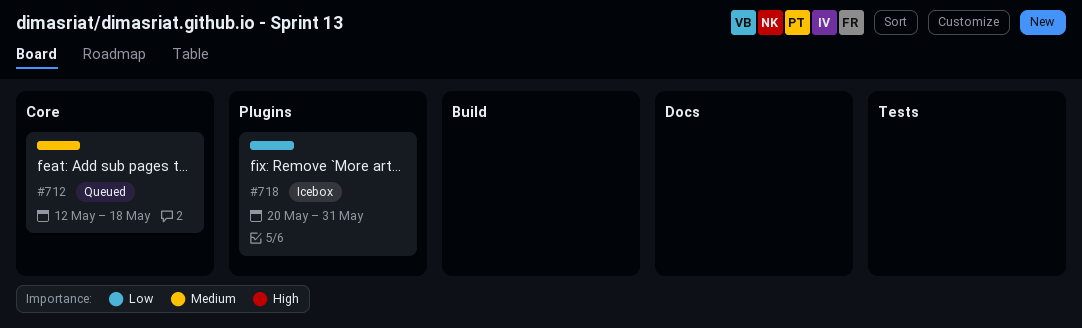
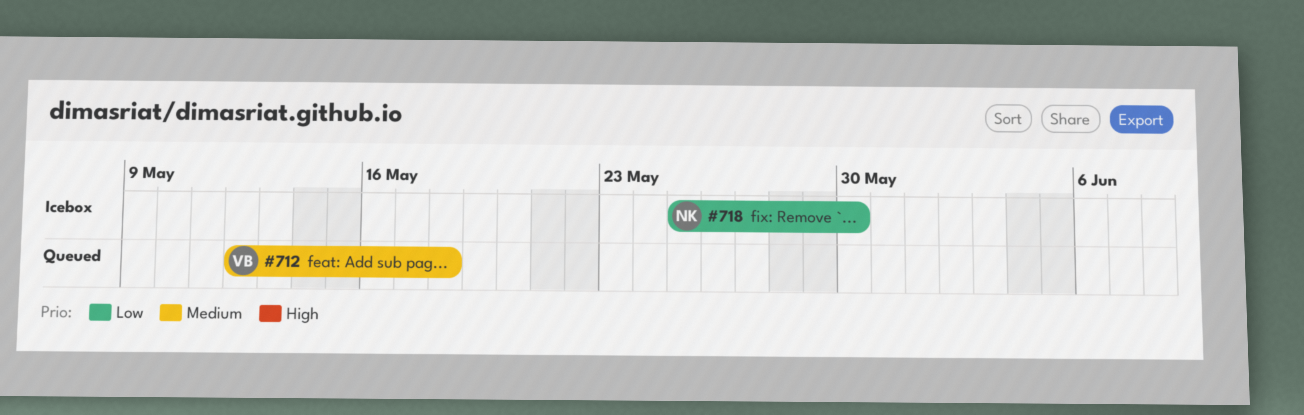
#718, start: May 20 -> May 25
#718, due: May 31 -> May 30

